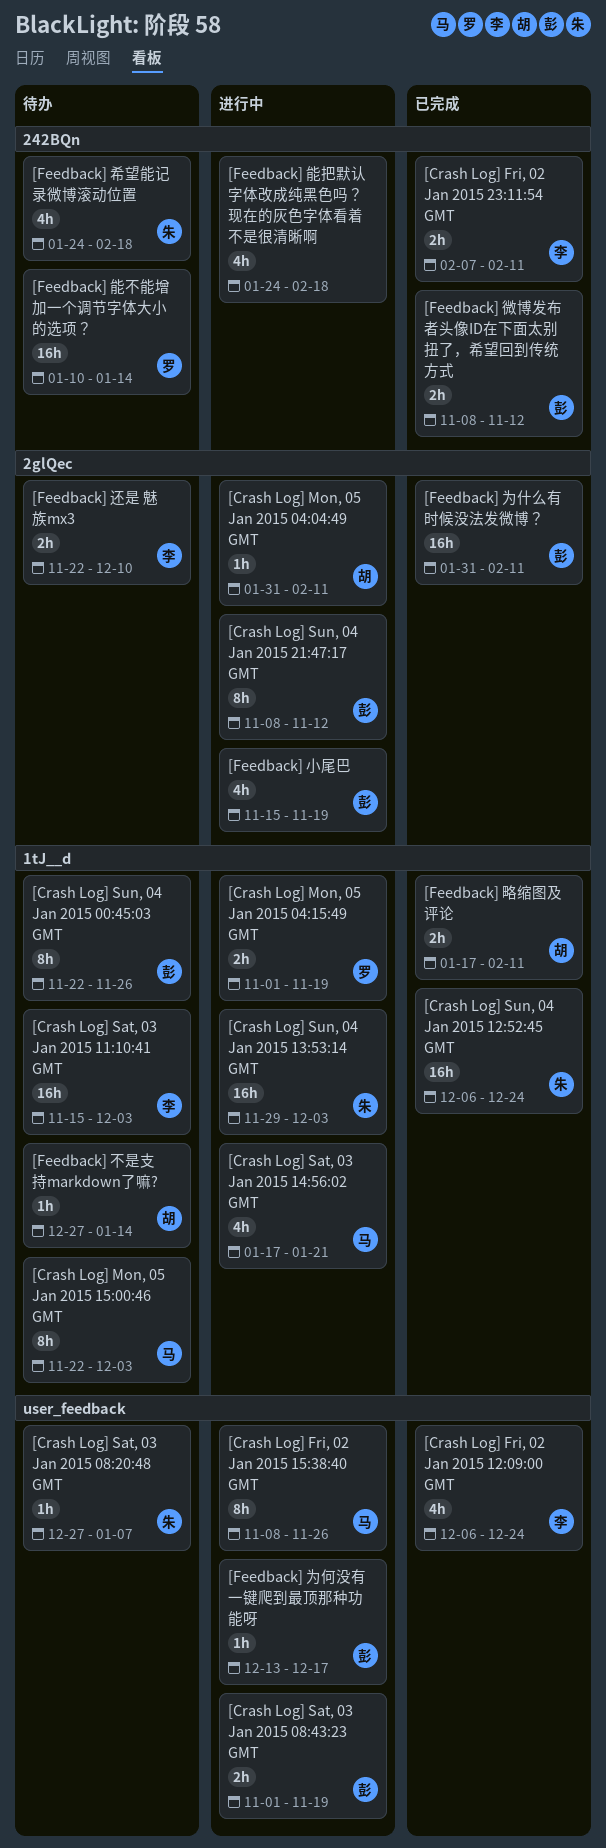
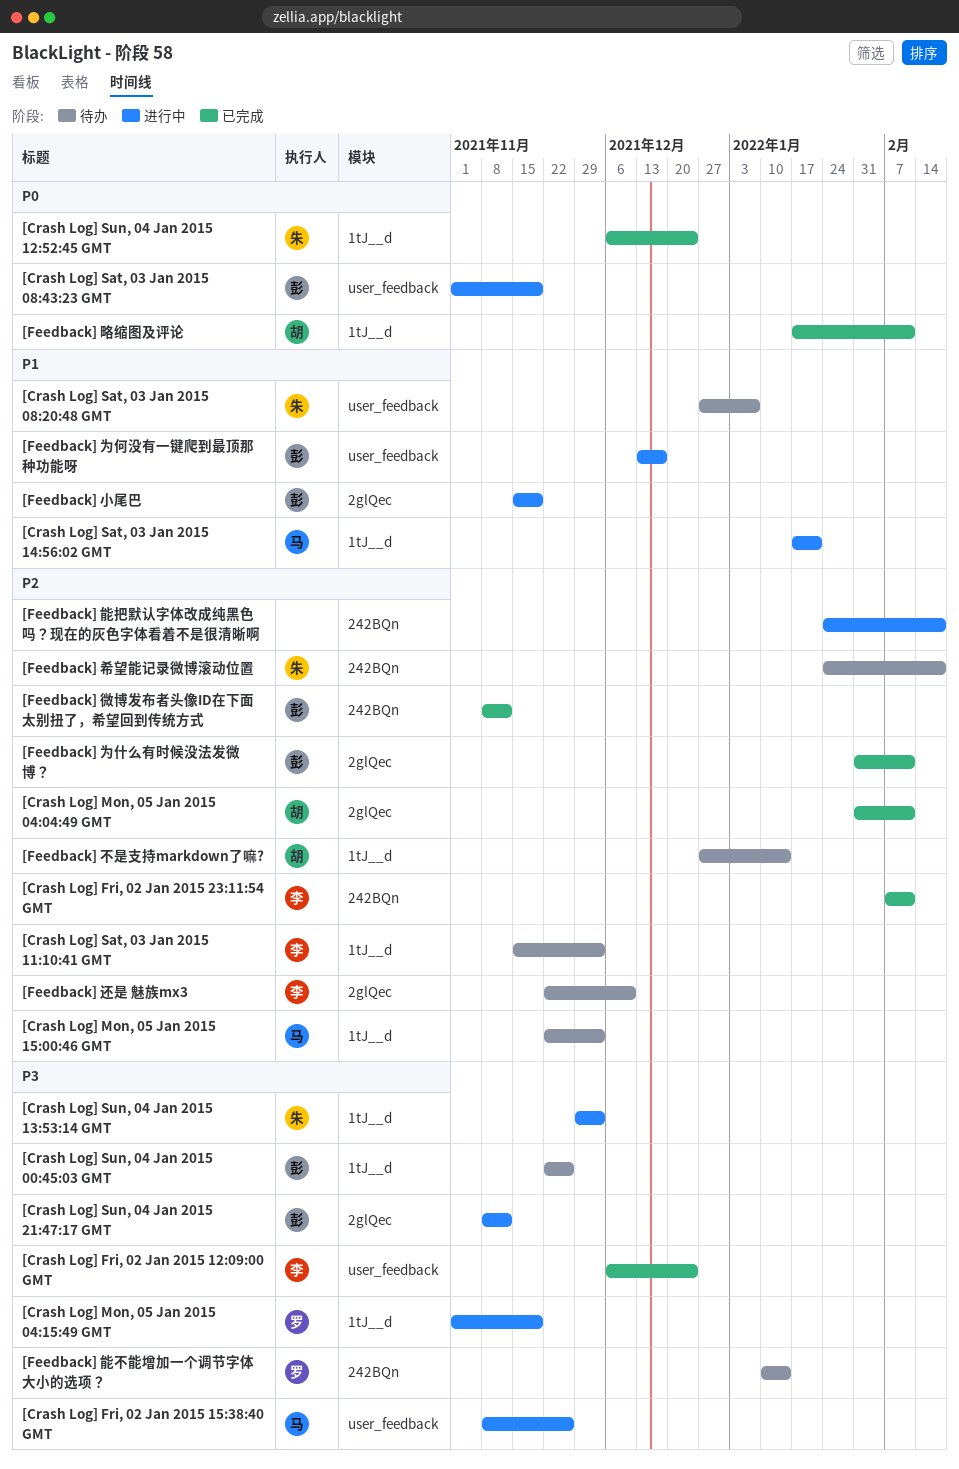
[Crash Log] Mon, 05 Jan 2015 04:04:49 GMT, status: 进行中 -> 已完成

